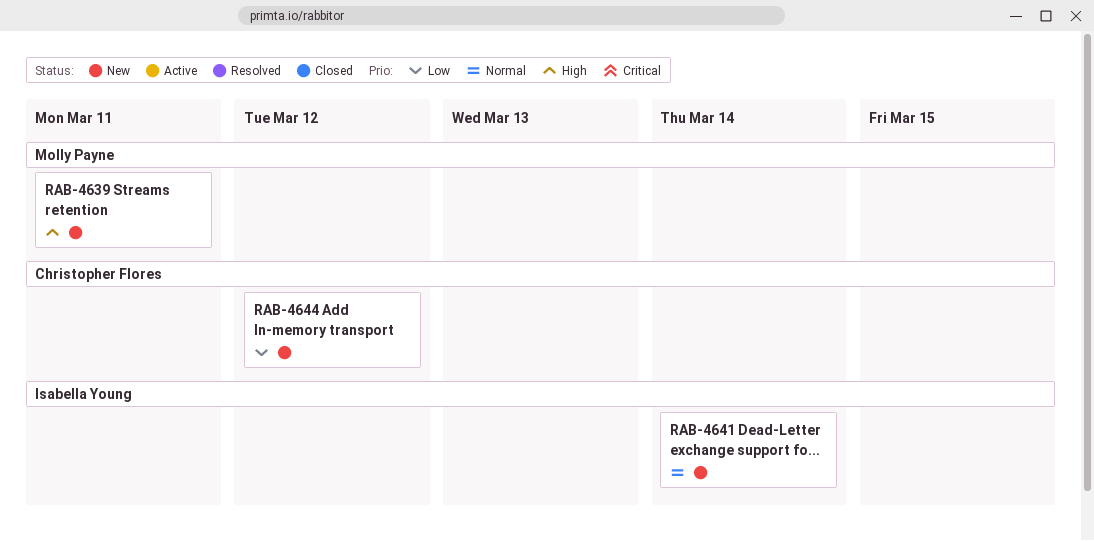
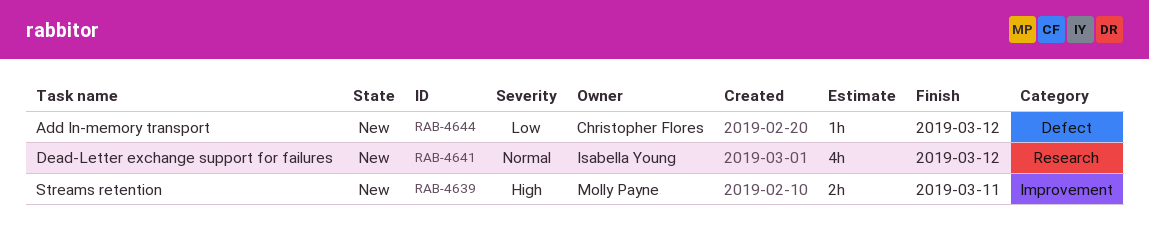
RAB-4641, due: Mar 14 -> Mar 12

